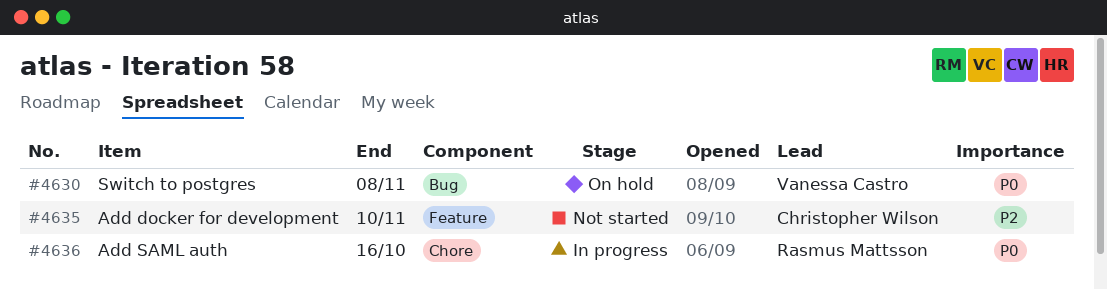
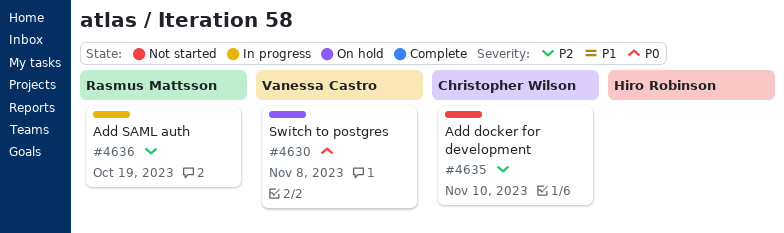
#4636, priority: P0 -> P2
#4636, due: Oct 16 -> Oct 19

